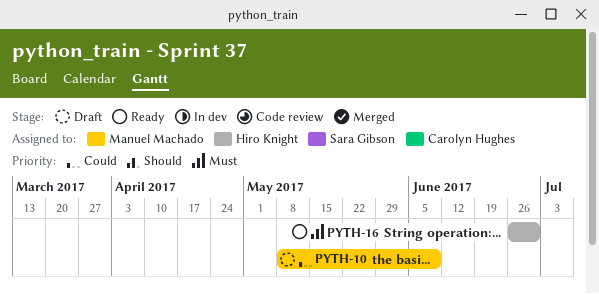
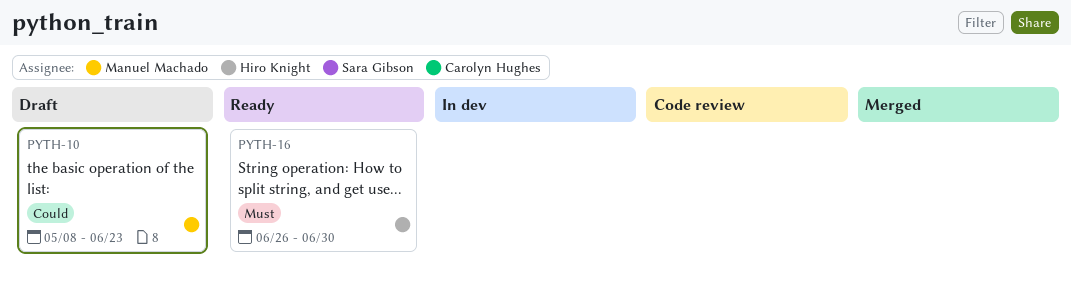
PYTH-10, due: Jun 9 -> Jun 23

